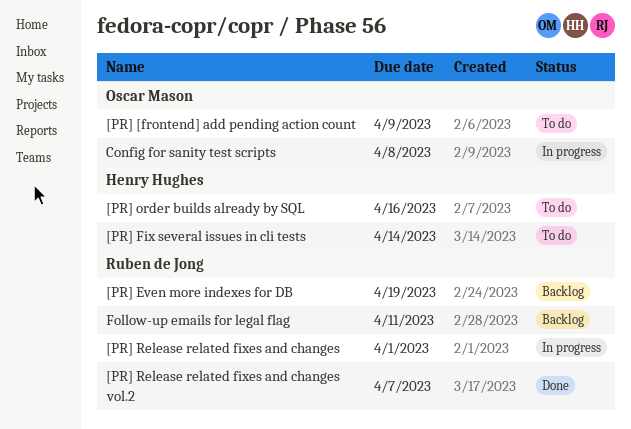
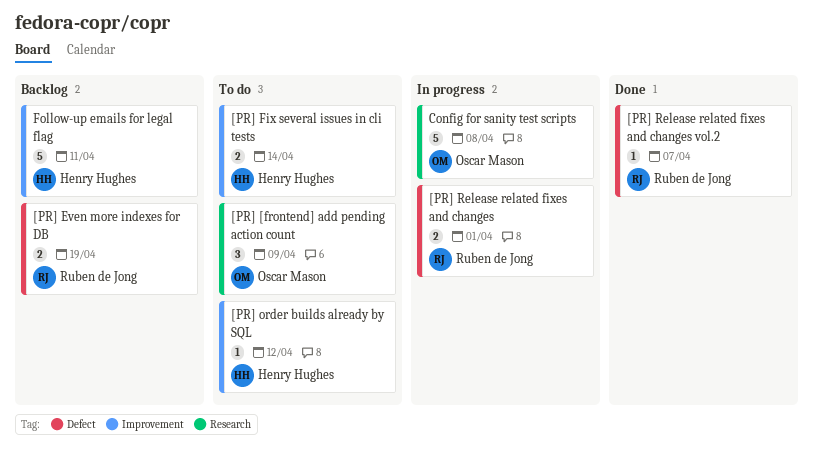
[PR] order builds already by SQL, due: Apr 16 -> Apr 12
Follow-up emails for legal flag, owner: Ruben de Jong -> Henry Hughes

